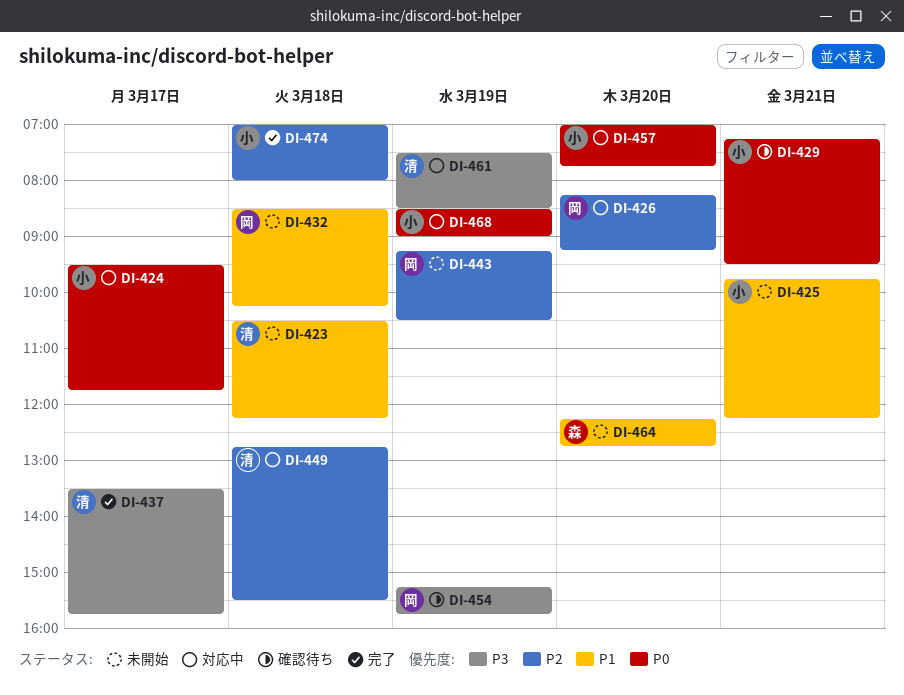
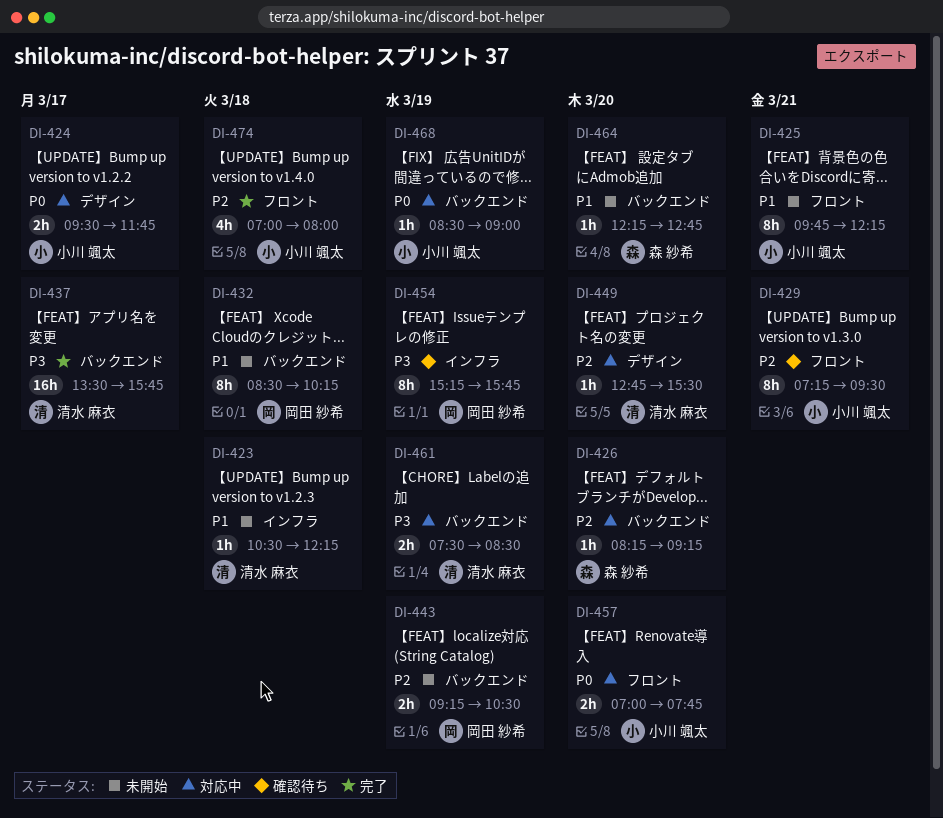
DI-426, owner: 岡田 紗希 -> 森 紗希
DI-429, priority: P0 -> P2
DI-449, day: Mar 18 -> Mar 20

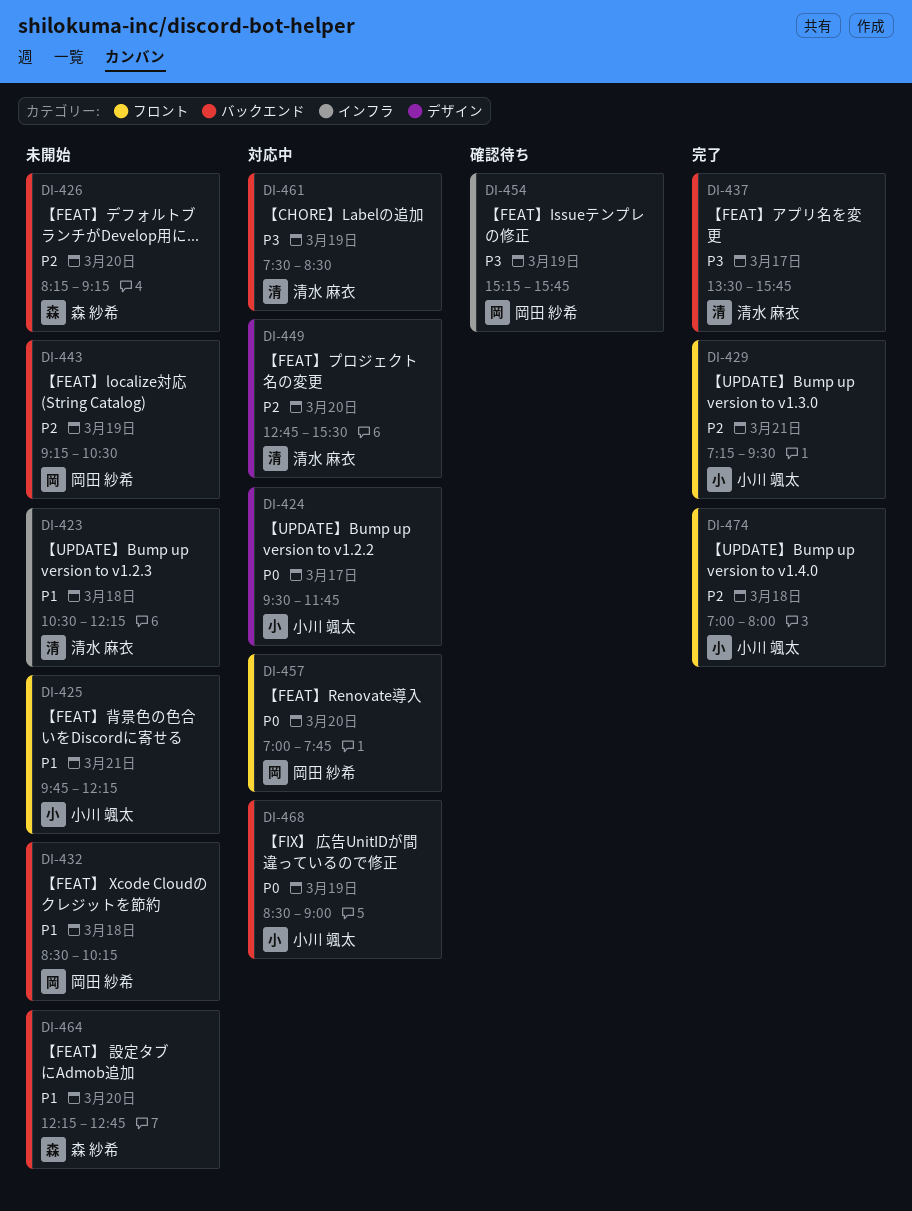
DI-426, status: 対応中 -> 未開始
DI-429, status: 確認待ち -> 完了
DI-457, owner: 小川 颯太 -> 岡田 紗希

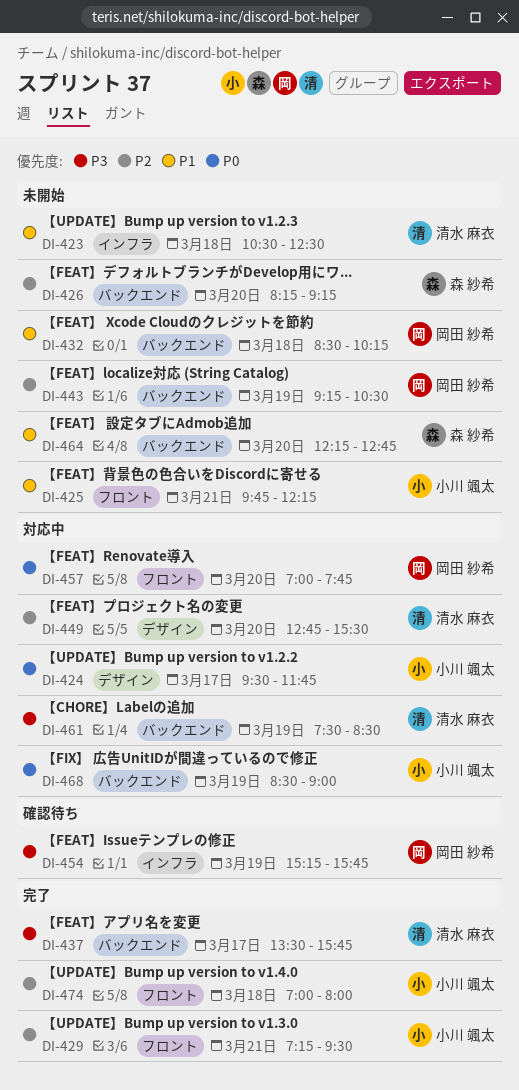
DI-423, ends: 12:15 -> 12:30

